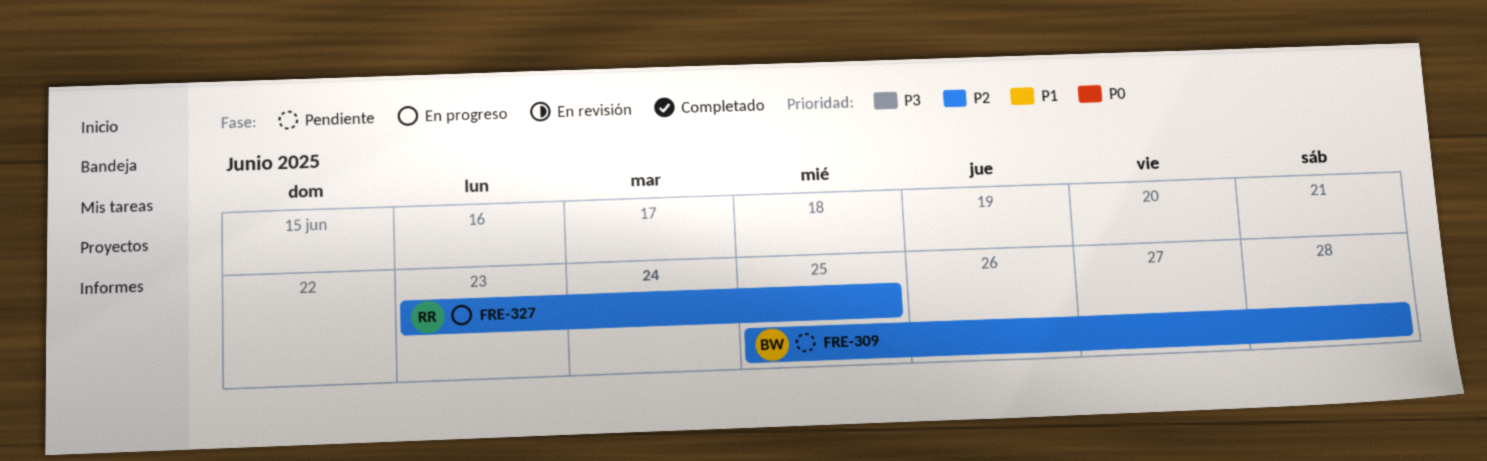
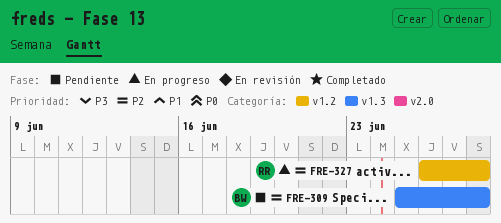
FRE-327, start: Jun 23 -> Jun 26
FRE-327, due: Jun 25 -> Jun 28

